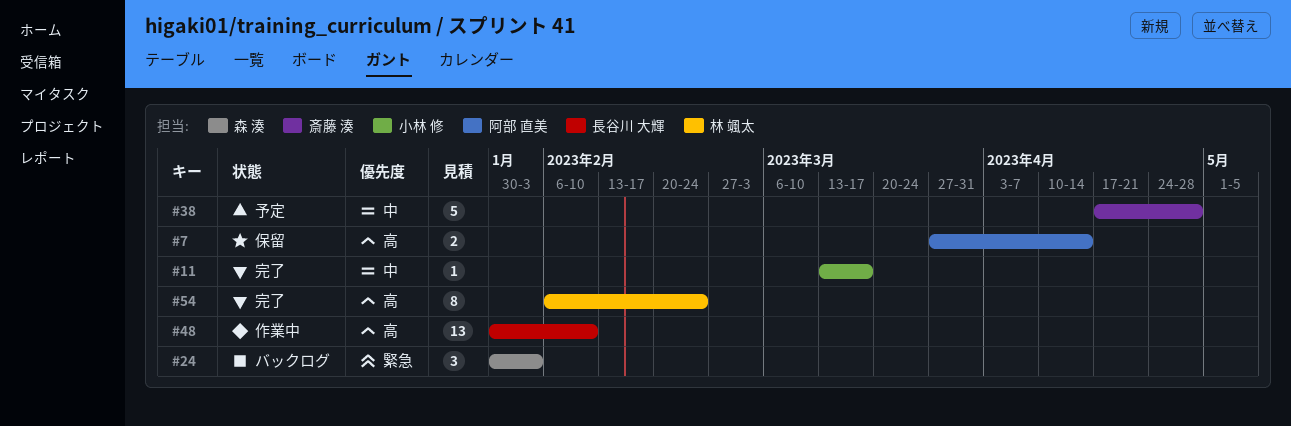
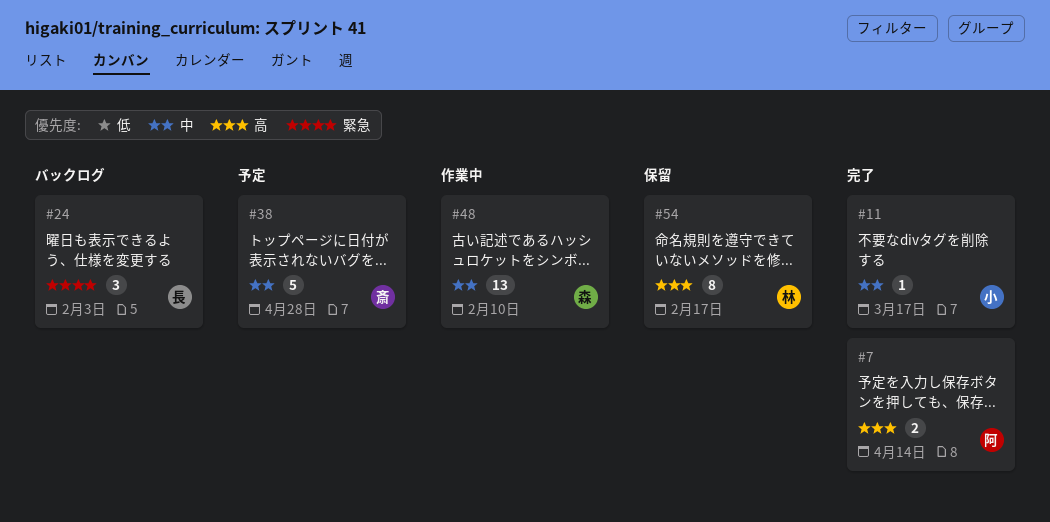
#7, status: 保留 -> 完了
#24, owner: 森 湊 -> 長谷川 大輝
#48, owner: 長谷川 大輝 -> 森 湊
#48, priority: 高 -> 中
#54, status: 完了 -> 保留
#54, due: Feb 24 -> Feb 17

